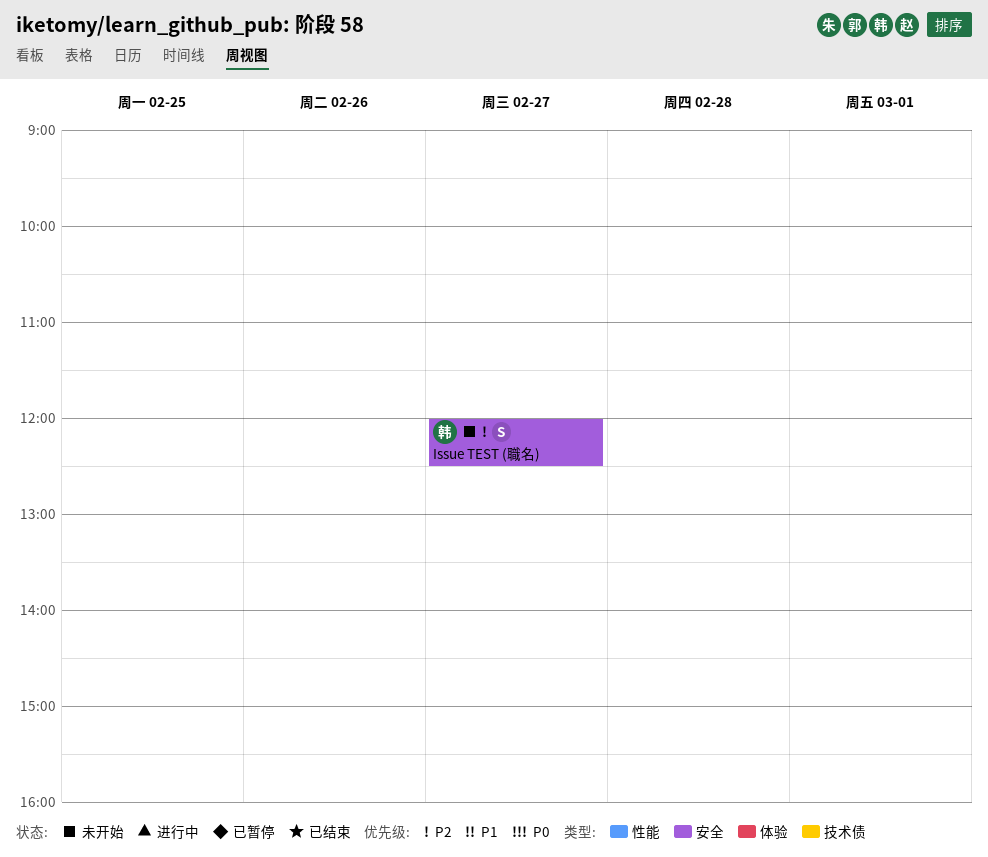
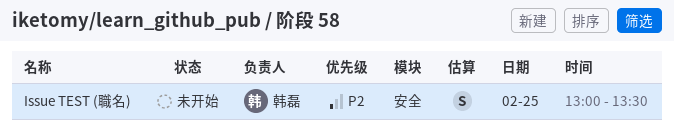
Issue TEST (職名), day: Feb 27 -> Feb 25
Issue TEST (職名), begins: 12:00 -> 13:00
Issue TEST (職名), ends: 12:30 -> 13:30

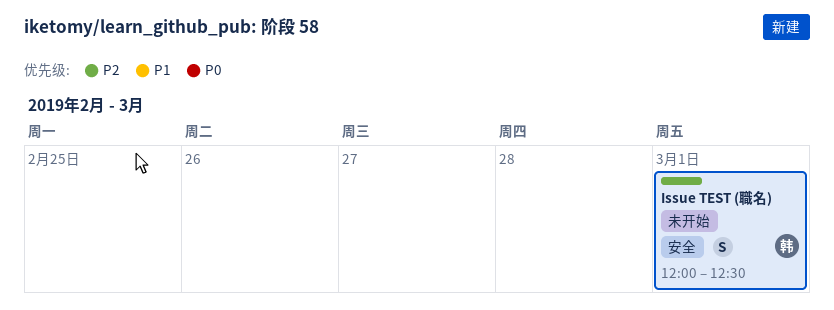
Issue TEST (職名), day: Feb 25 -> Mar 1
Issue TEST (職名), begins: 13:00 -> 12:00
Issue TEST (職名), ends: 13:30 -> 12:30

